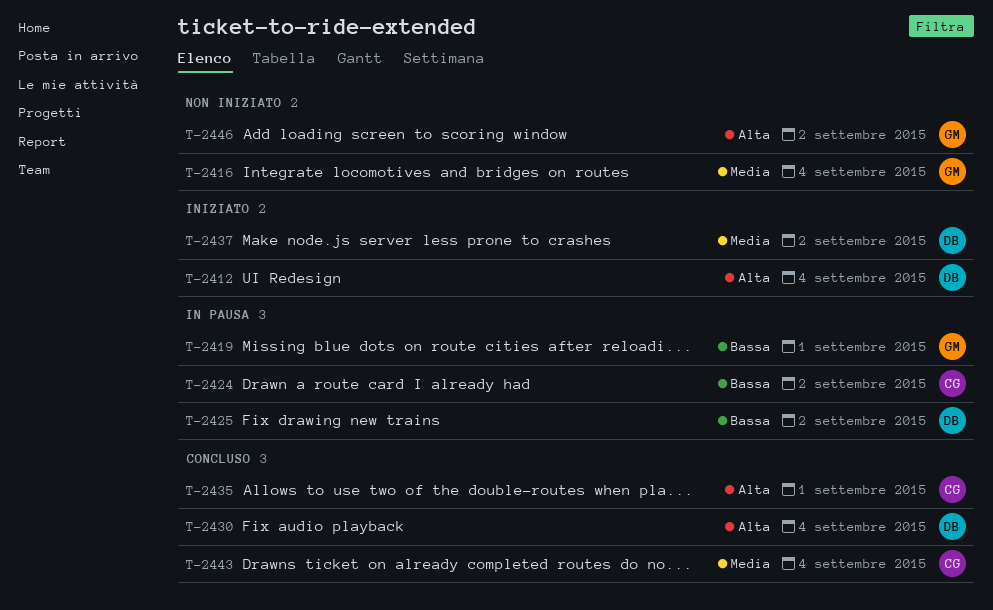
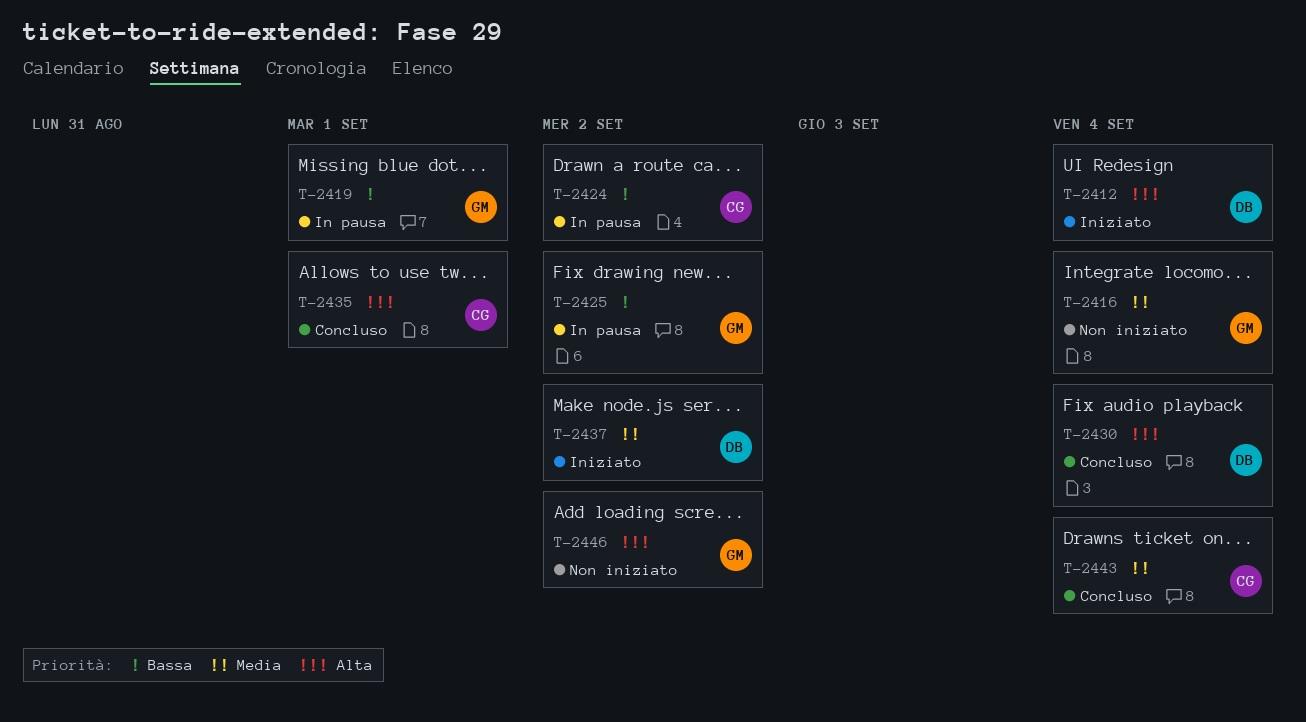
T-2425, owner: DB -> GM

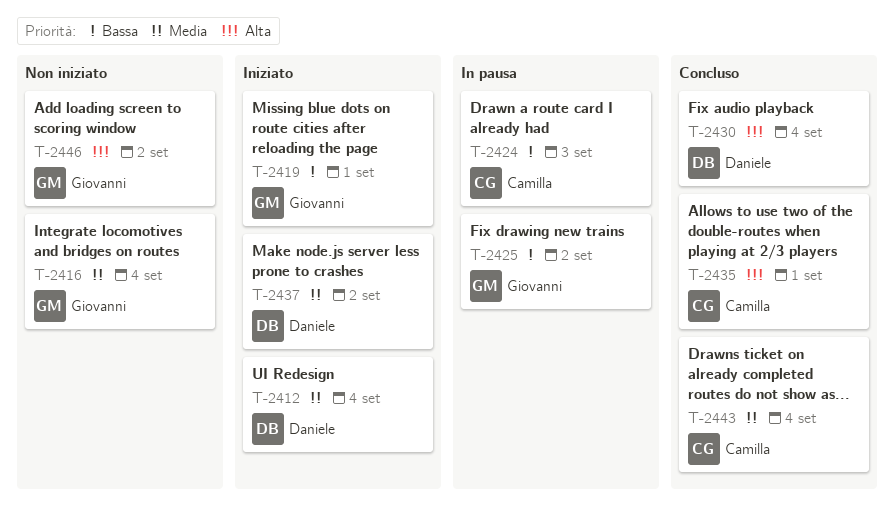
T-2412, priority: Alta -> Media
T-2419, status: In pausa -> Iniziato
T-2424, due: Sep 2 -> Sep 3

